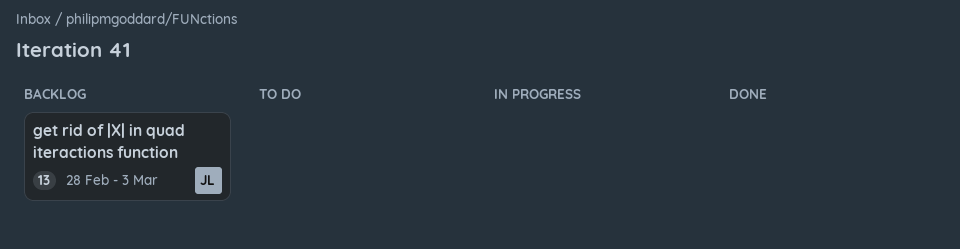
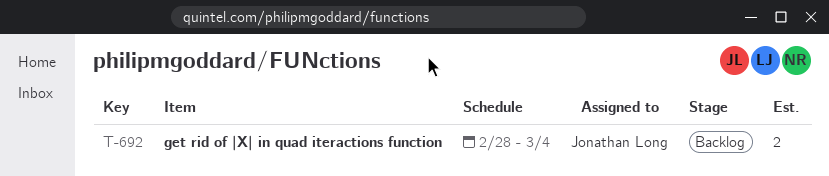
get rid of |X| in quad iteractions function, estimate: 13 -> 2
get rid of |X| in quad iteractions function, due: Mar 3 -> Mar 4

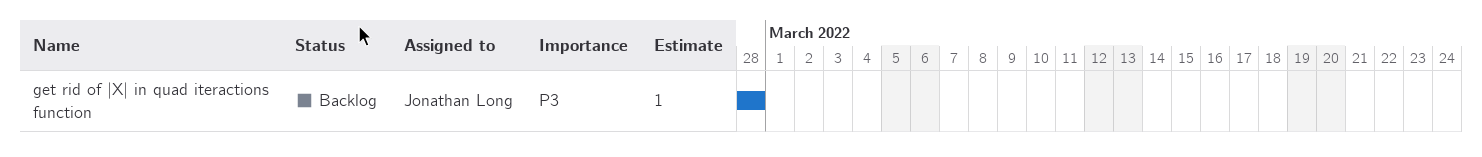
get rid of |X| in quad iteractions function, estimate: 2 -> 1
get rid of |X| in quad iteractions function, due: Mar 4 -> Feb 28

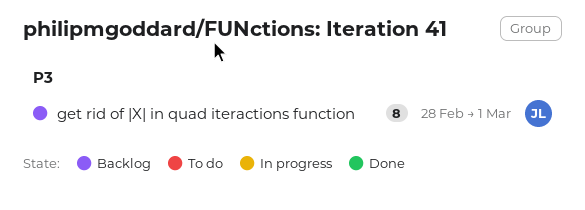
get rid of |X| in quad iteractions function, estimate: 1 -> 8
get rid of |X| in quad iteractions function, due: Feb 28 -> Mar 1

